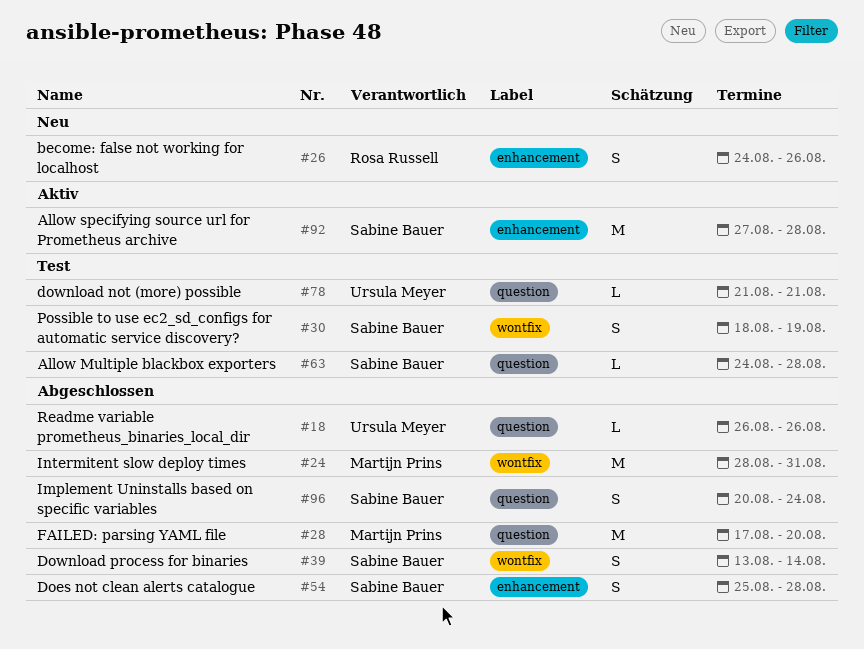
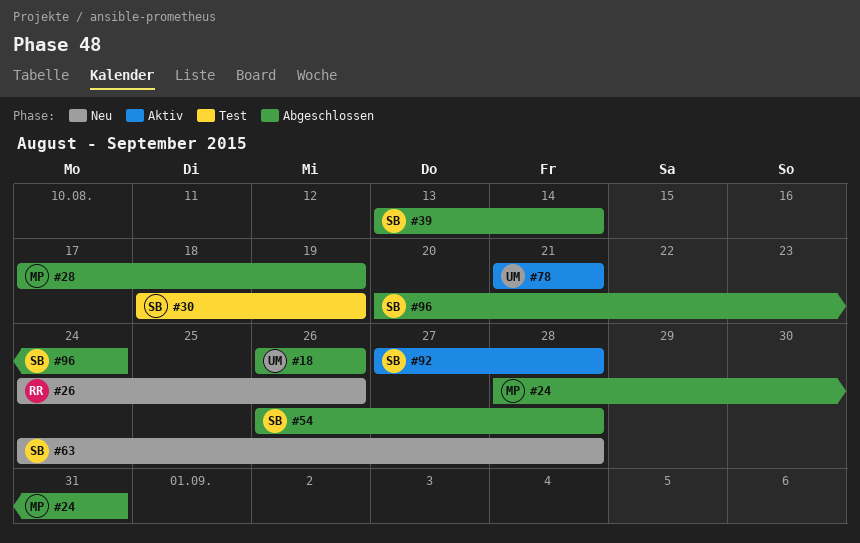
#28, due: Aug 20 -> Aug 19
#54, start: Aug 25 -> Aug 26
#63, status: Test -> Neu
#78, status: Test -> Aktiv

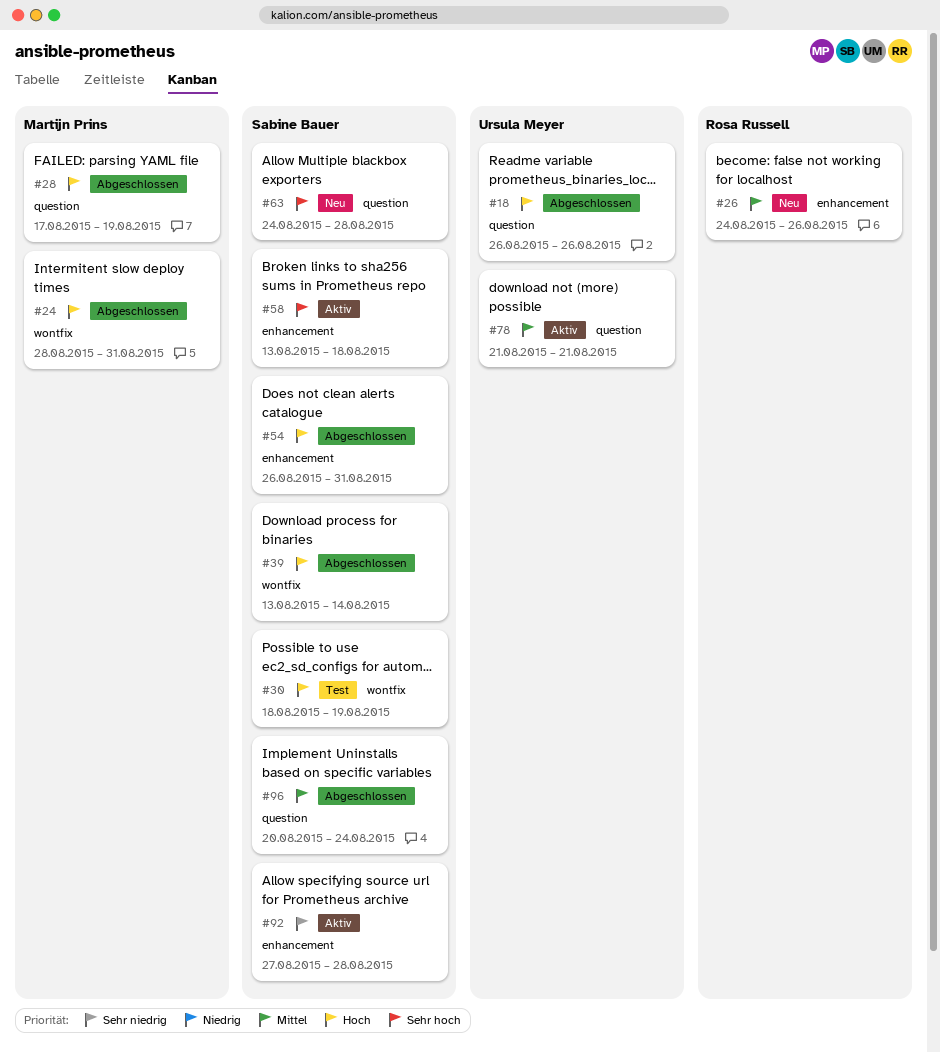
#54, due: Aug 28 -> Aug 31
#58: none -> present

